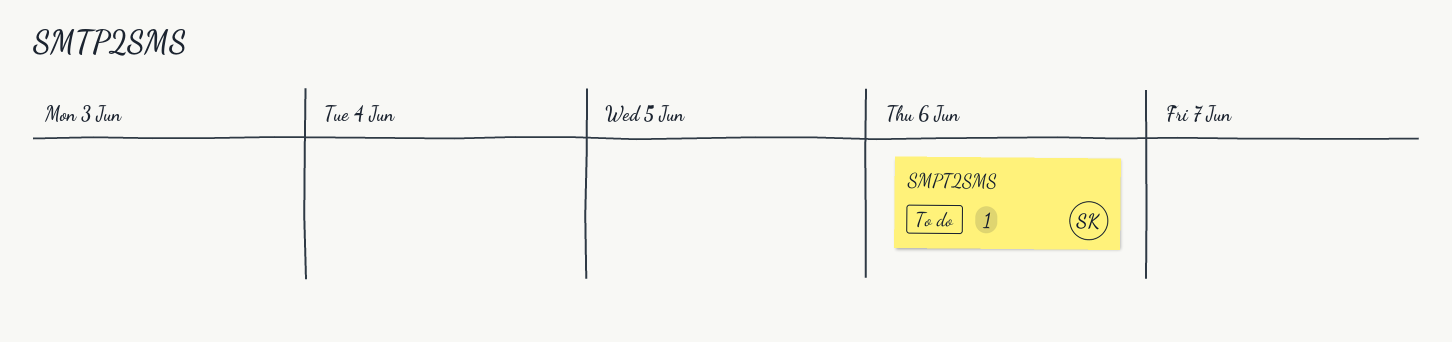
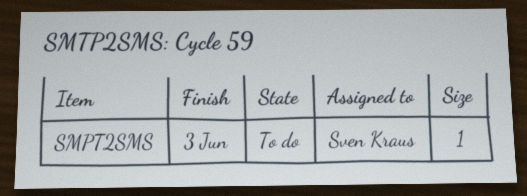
SMPT2SMS, due: Jun 6 -> Jun 3

